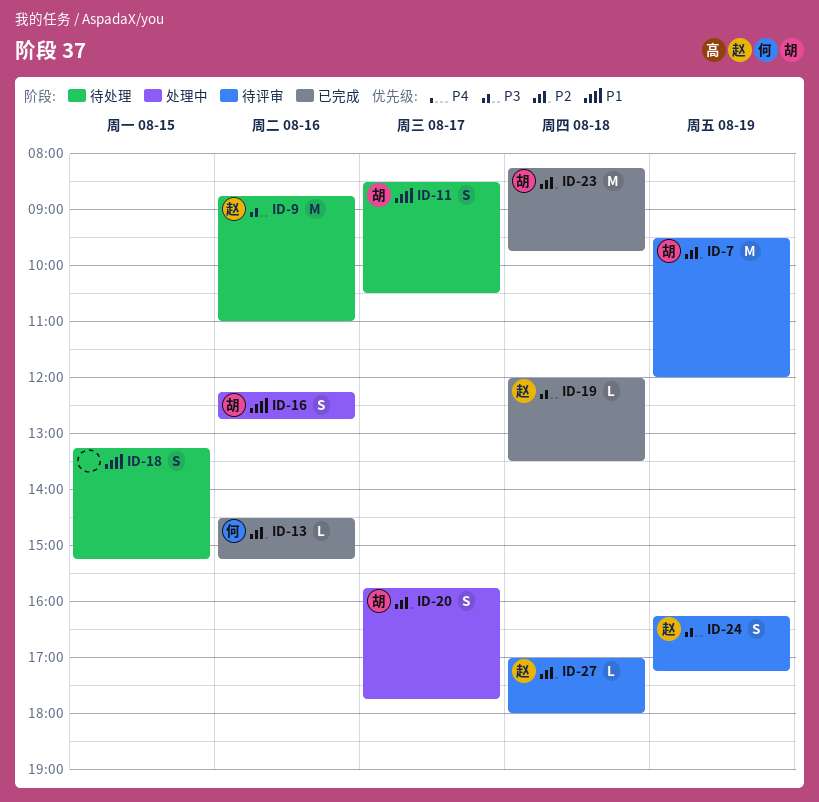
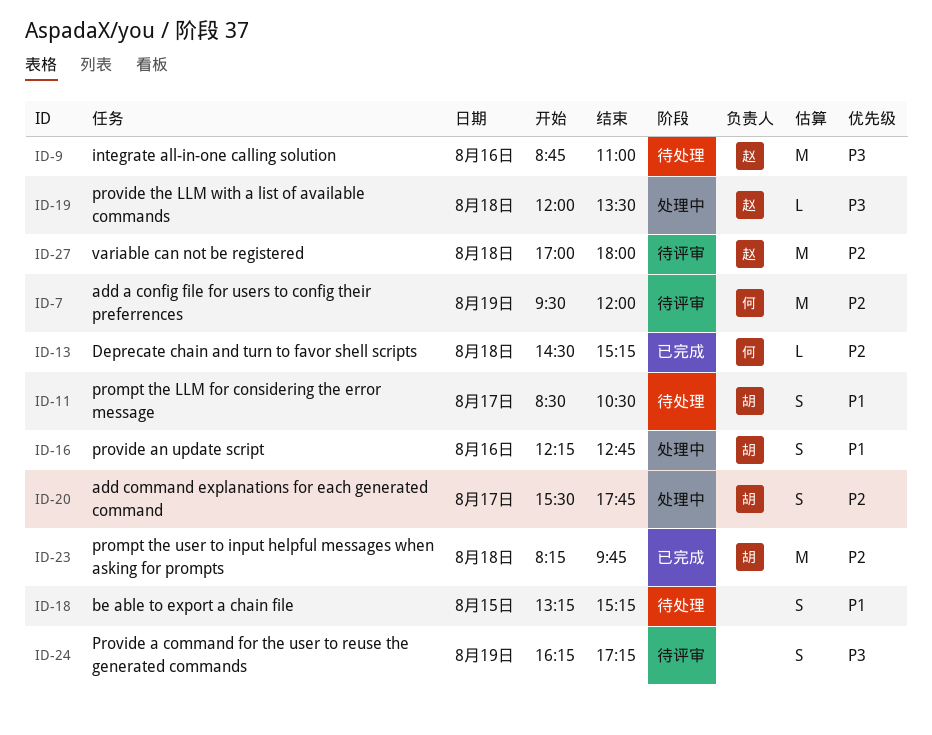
ID-7, owner: 胡 -> 何
ID-13, day: Aug 16 -> Aug 18
ID-19, status: 已完成 -> 处理中
ID-20, begins: 15:45 -> 15:30
ID-24, owner: 赵 -> none
ID-27, estimate: L -> M

